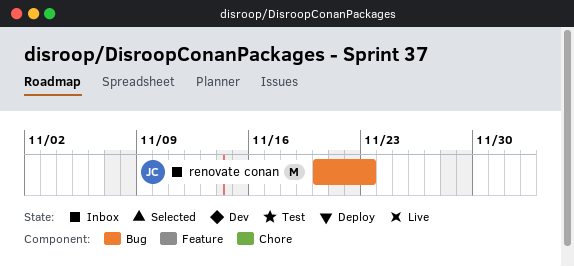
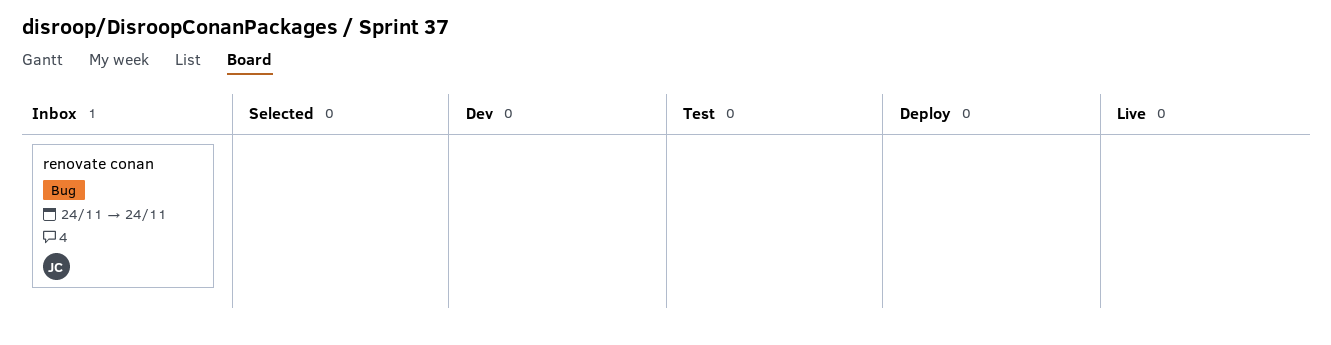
renovate conan, start: Nov 20 -> Nov 24
renovate conan, due: Nov 23 -> Nov 24

